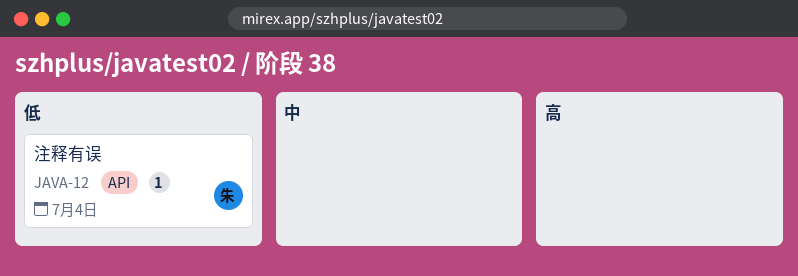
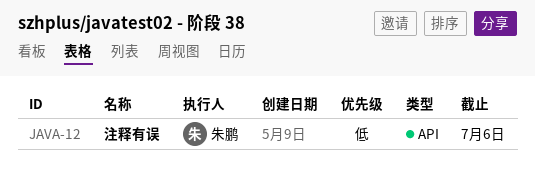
JAVA-12, due: Jul 4 -> Jul 6

